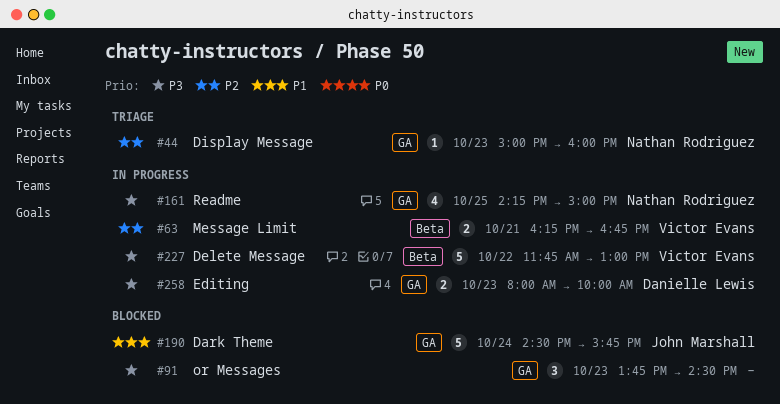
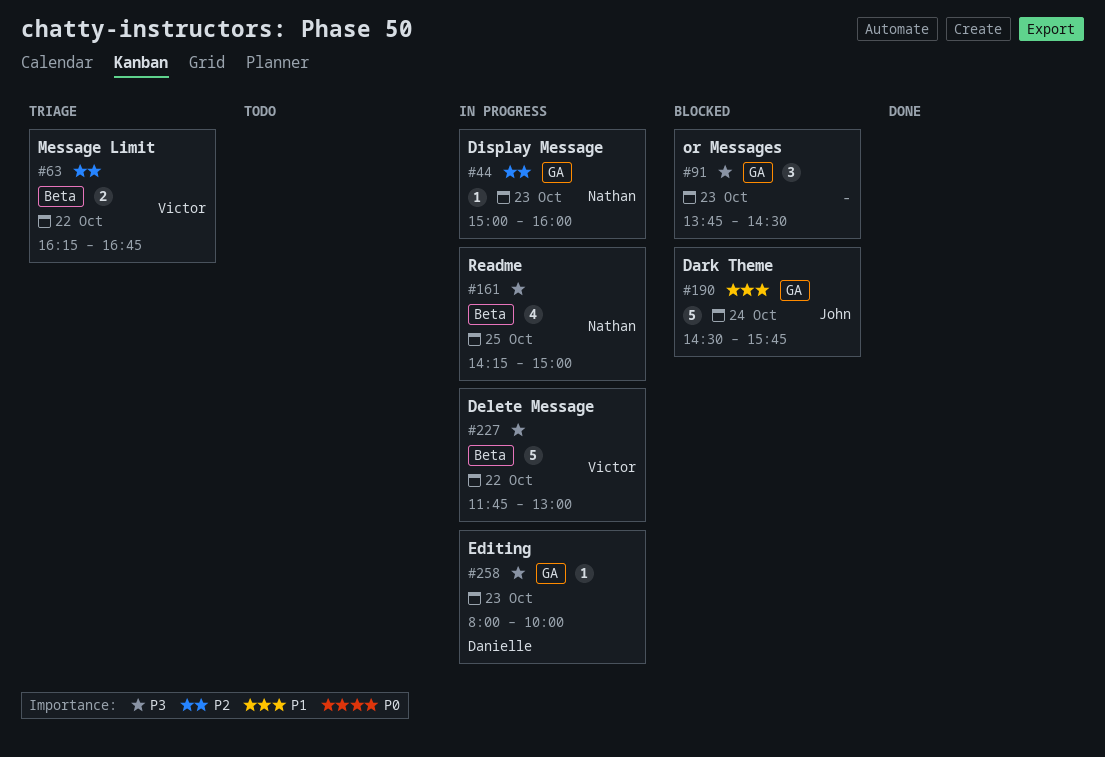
#44, status: Triage -> In progress
#63, status: In progress -> Triage
#63, day: Oct 21 -> Oct 22
#161, label: GA -> Beta
#258, estimate: 2 -> 1

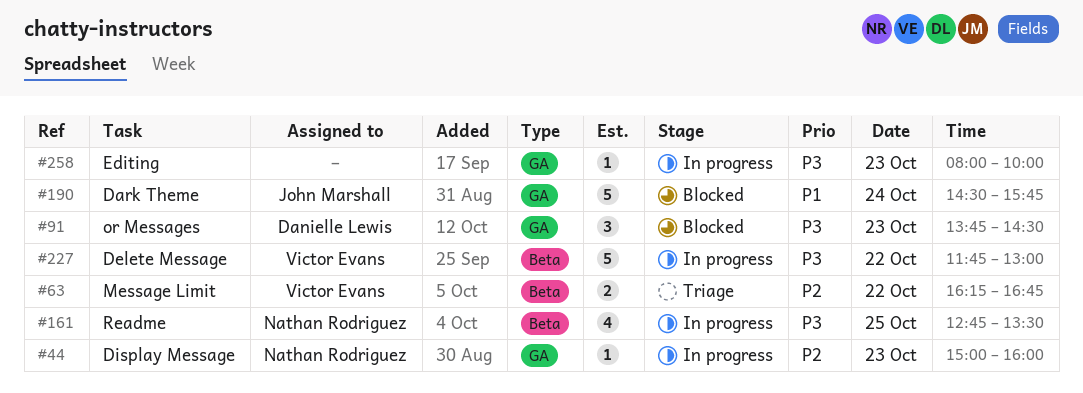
#91, owner: none -> Danielle Lewis
#161, begins: 14:15 -> 12:45
#161, ends: 15:00 -> 13:30
#258, owner: Danielle Lewis -> none

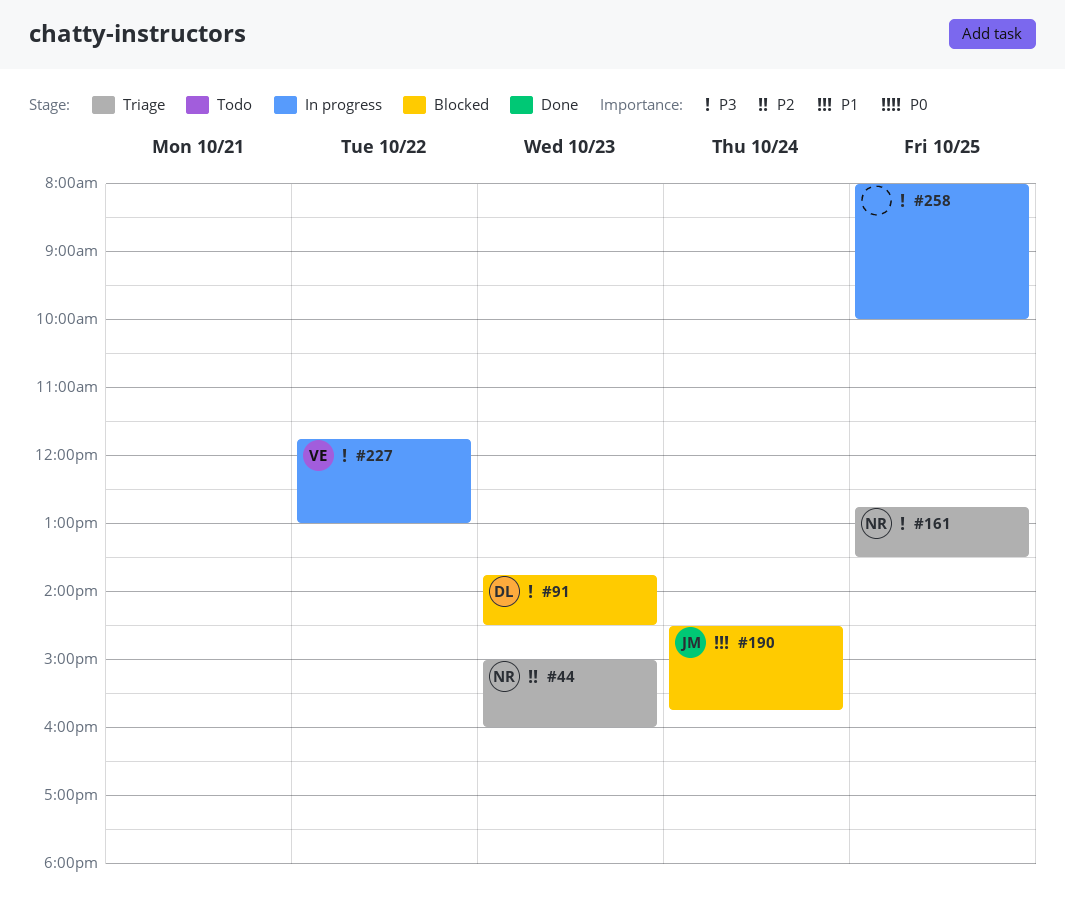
#44, status: In progress -> Triage
#63: present -> none
#161, status: In progress -> Triage
#258, day: Oct 23 -> Oct 25

